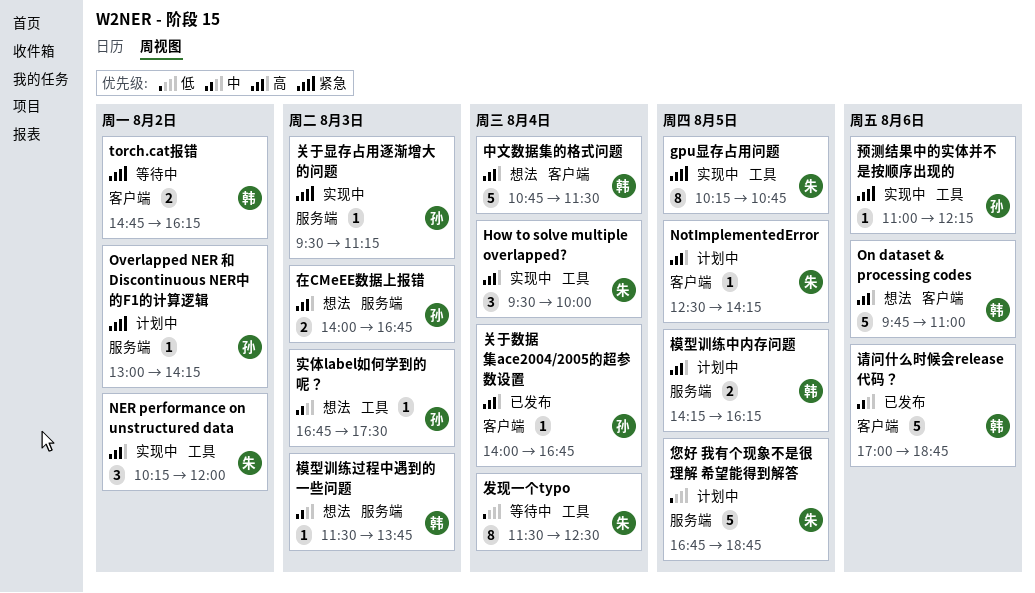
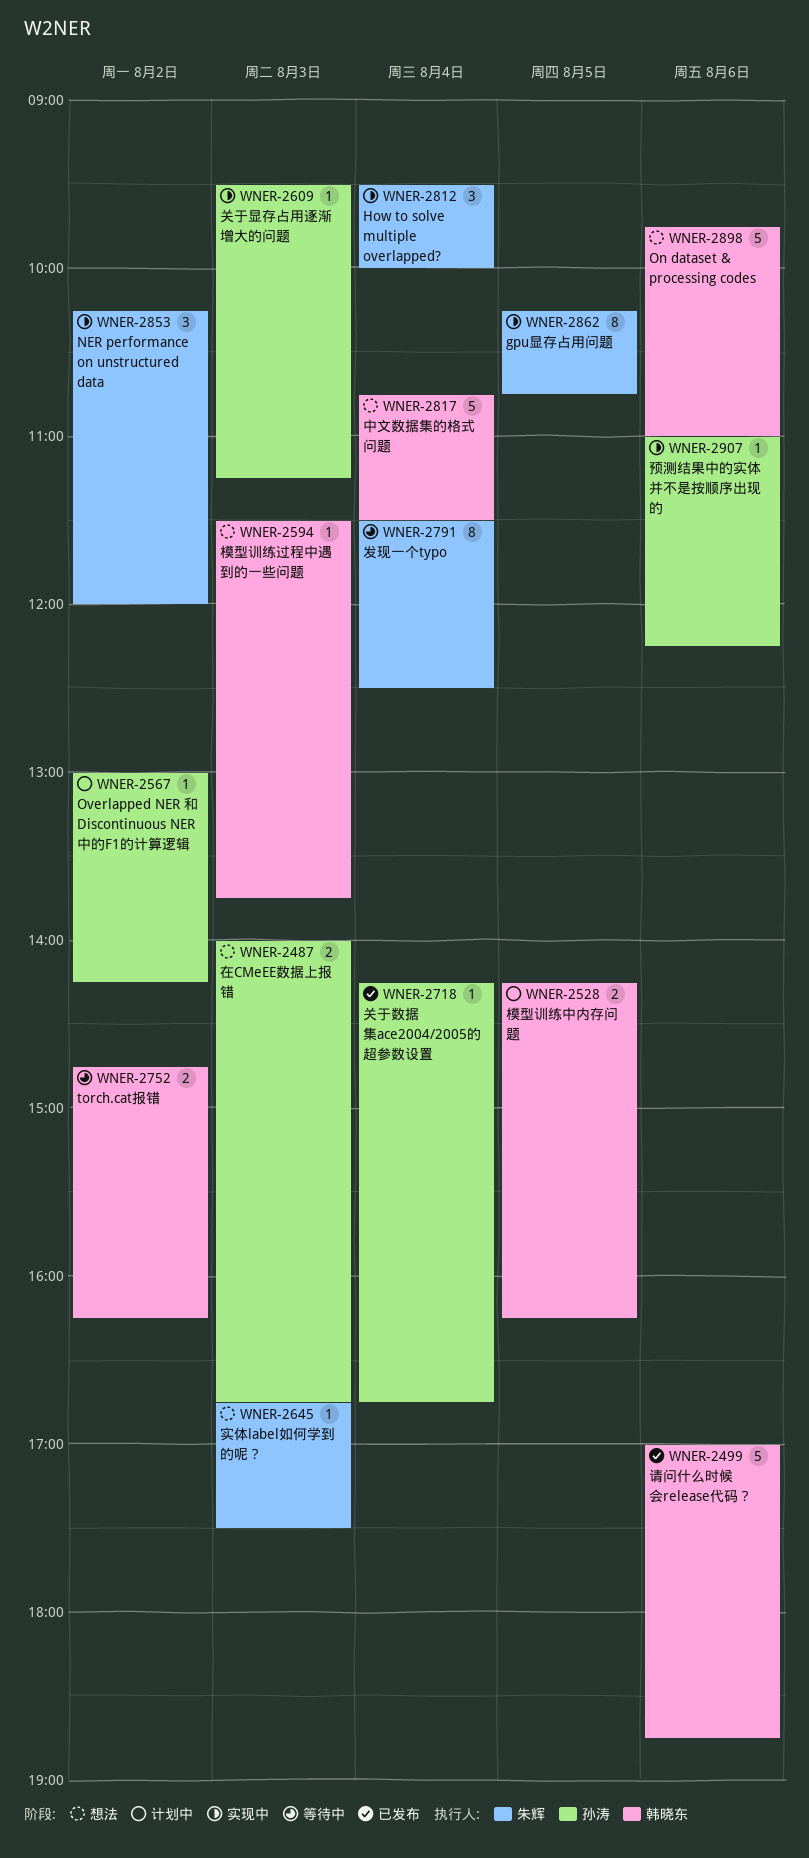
NotImplementedError: present -> none
关于数据集ace2004/2005的超参数设置, begins: 14:00 -> 14:15
实体label如何学到的呢？, owner: 孙涛 -> 朱辉
您好 我有个现象不是很理解 希望能得到解答: present -> none

